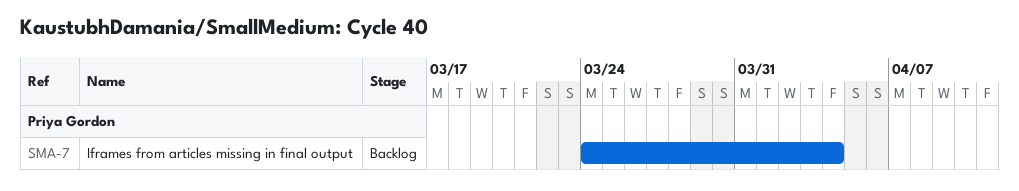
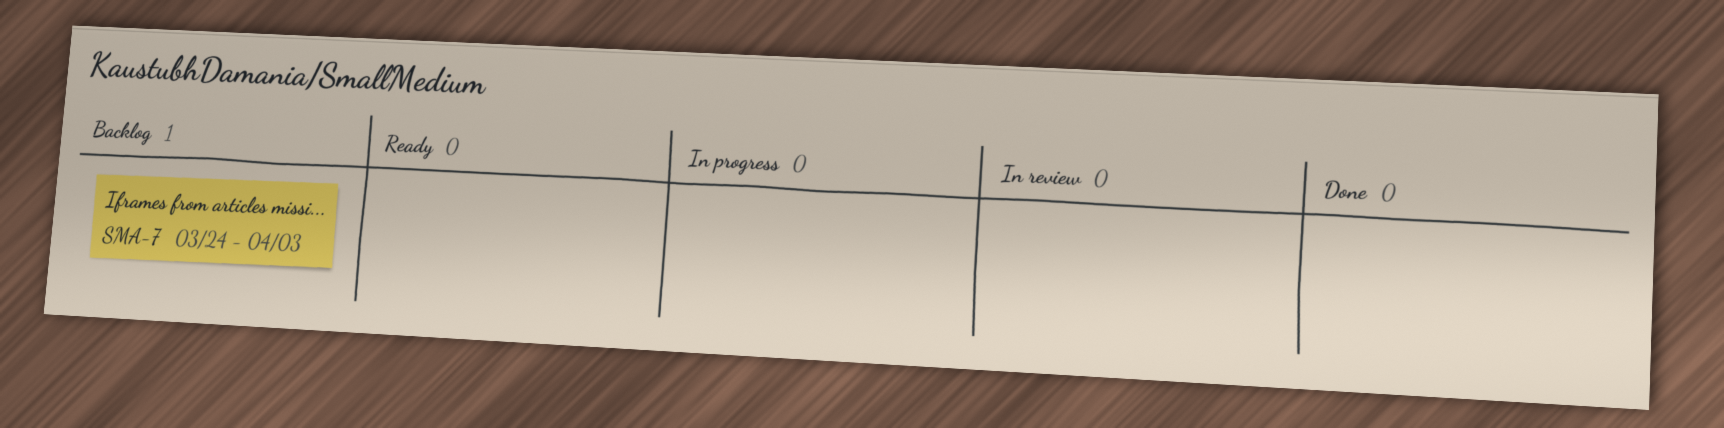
SMA-7, due: Apr 4 -> Apr 3

